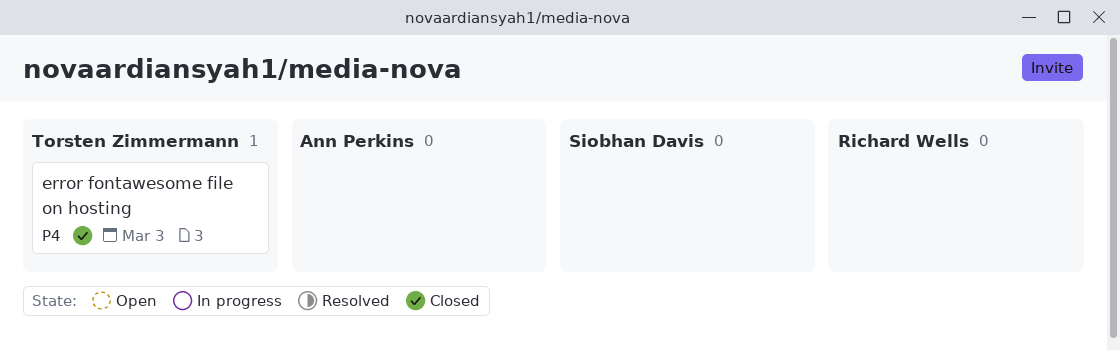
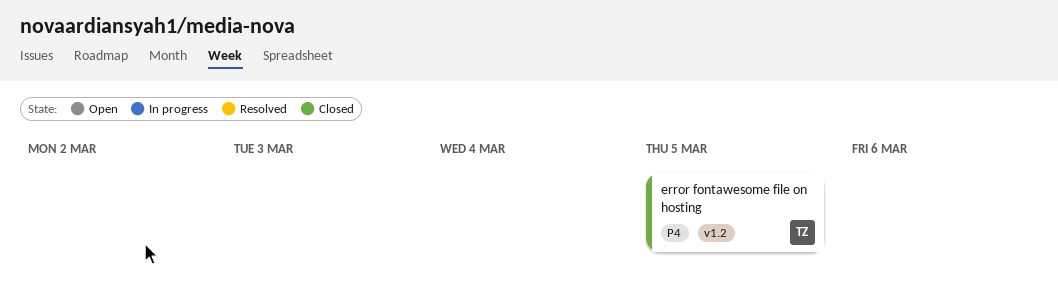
error fontawesome file on hosting, due: Mar 3 -> Mar 5

